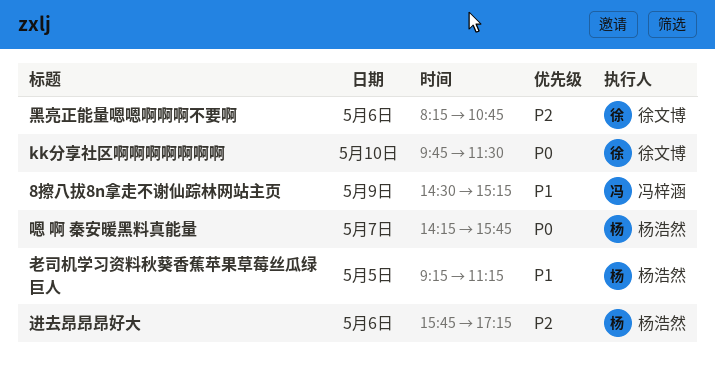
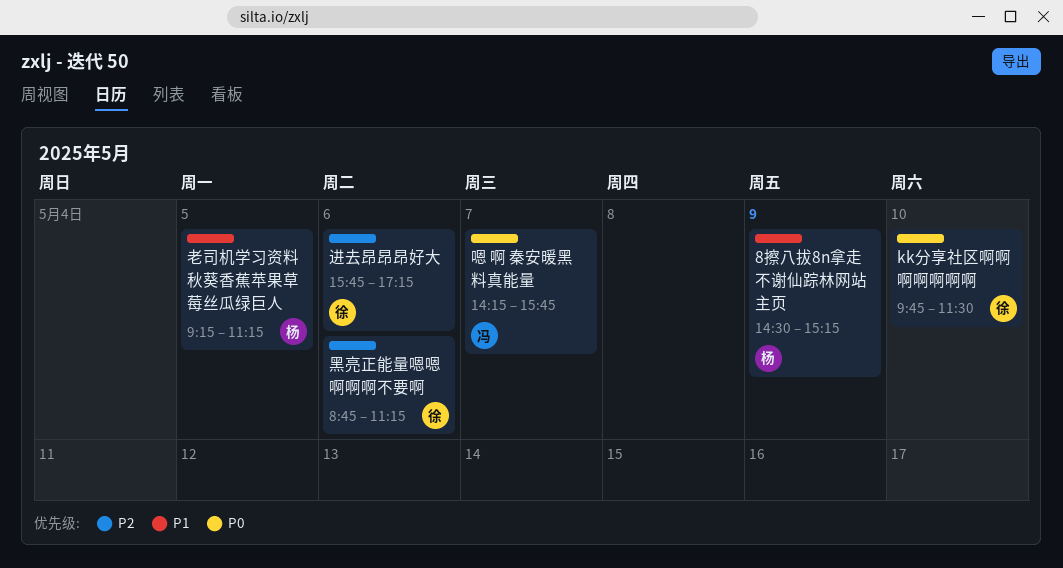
8擦八拔8n拿走不谢仙踪林网站主页, owner: 冯梓涵 -> 杨浩然
嗯 啊 秦安暖黑料真能量, owner: 杨浩然 -> 冯梓涵
进去昂昂昂好大, owner: 杨浩然 -> 徐文博
黑亮正能量嗯嗯啊啊啊不要啊, begins: 08:15 -> 08:45
黑亮正能量嗯嗯啊啊啊不要啊, ends: 10:45 -> 11:15

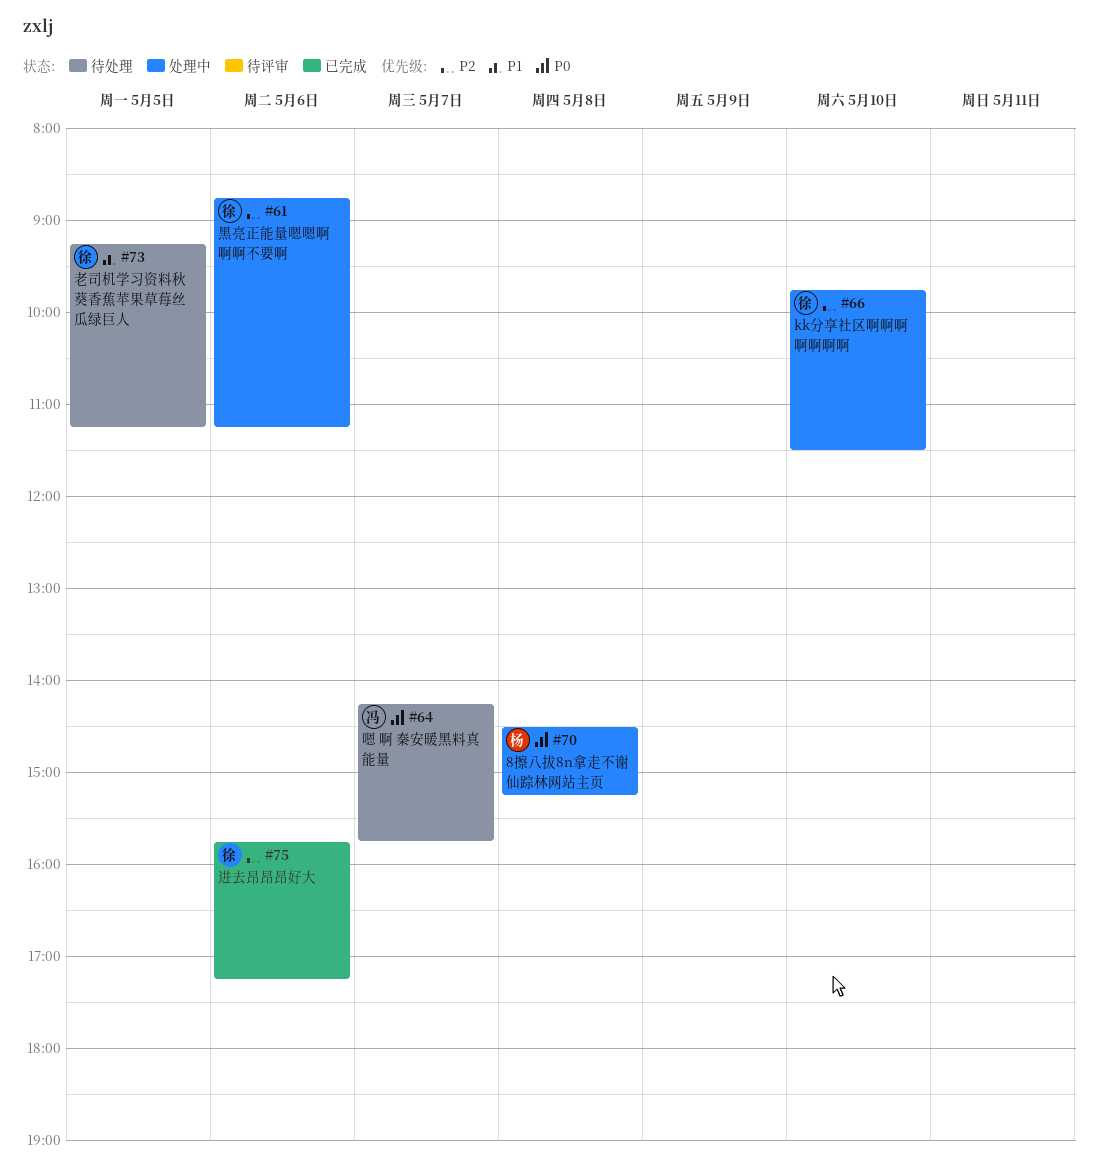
8擦八拔8n拿走不谢仙踪林网站主页, priority: P1 -> P0
8擦八拔8n拿走不谢仙踪林网站主页, day: May 9 -> May 8
kk分享社区啊啊啊啊啊啊啊, priority: P0 -> P2
老司机学习资料秋葵香蕉苹果草莓丝瓜绿巨人, owner: 杨 -> 徐

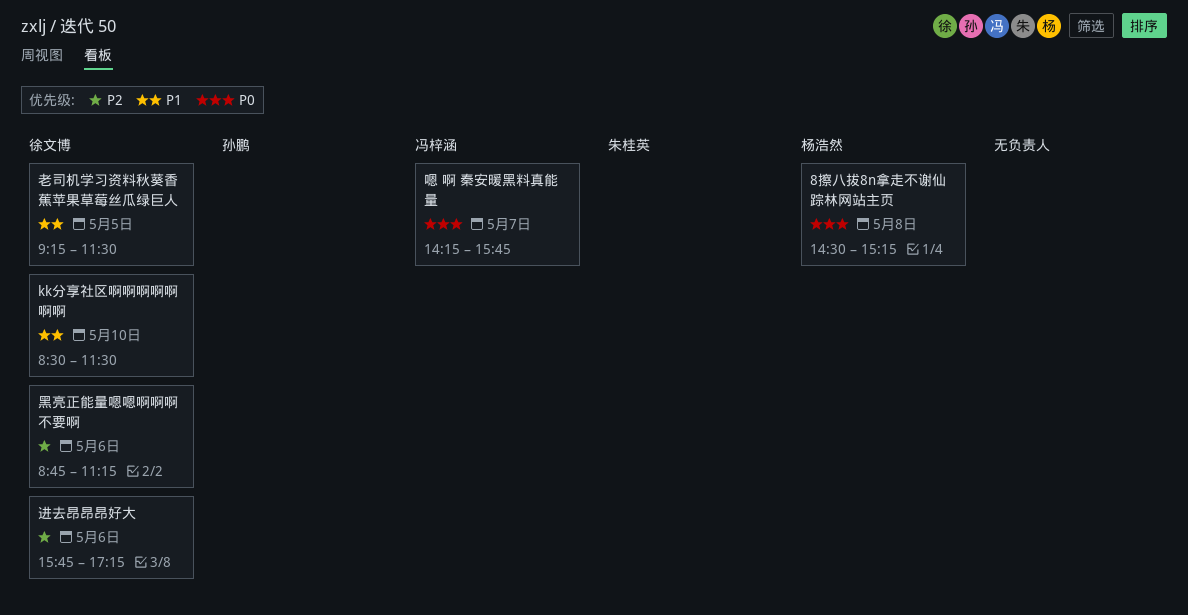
kk分享社区啊啊啊啊啊啊啊, priority: P2 -> P1
kk分享社区啊啊啊啊啊啊啊, begins: 09:45 -> 08:30
老司机学习资料秋葵香蕉苹果草莓丝瓜绿巨人, ends: 11:15 -> 11:30

